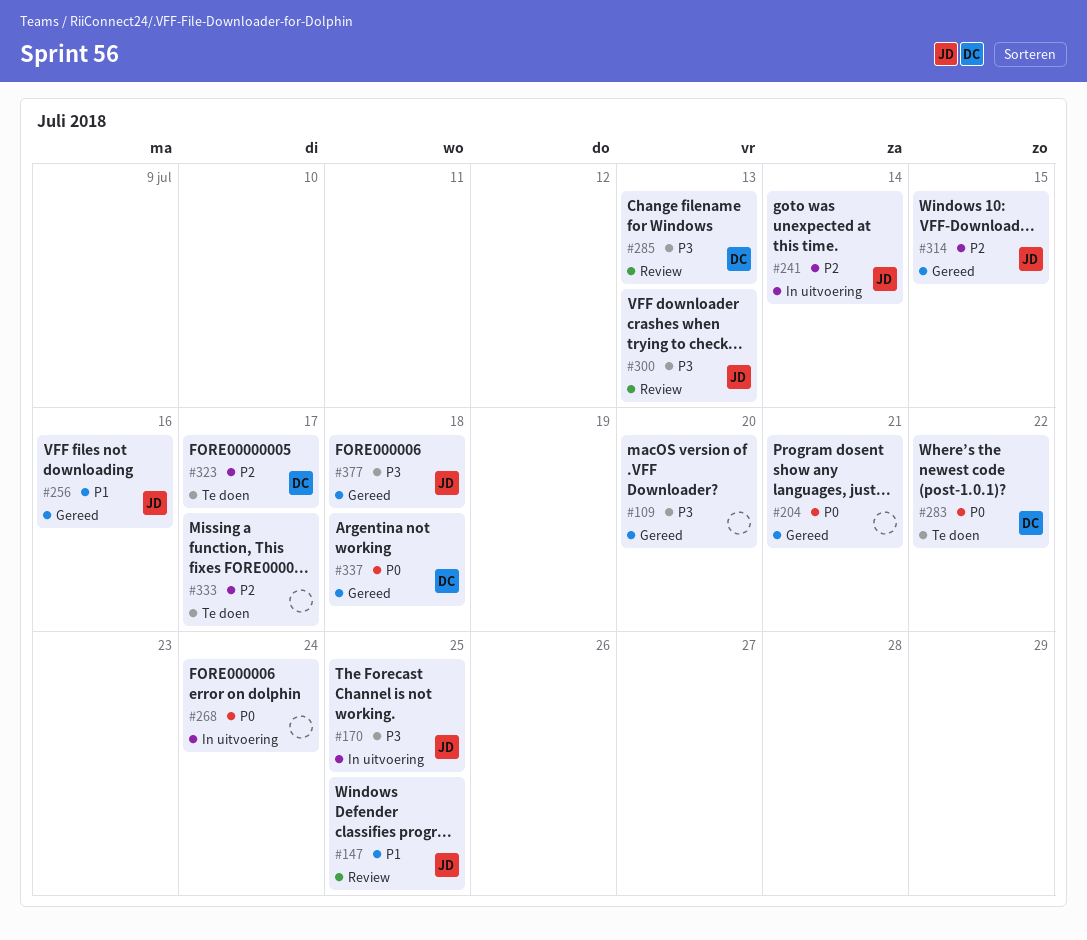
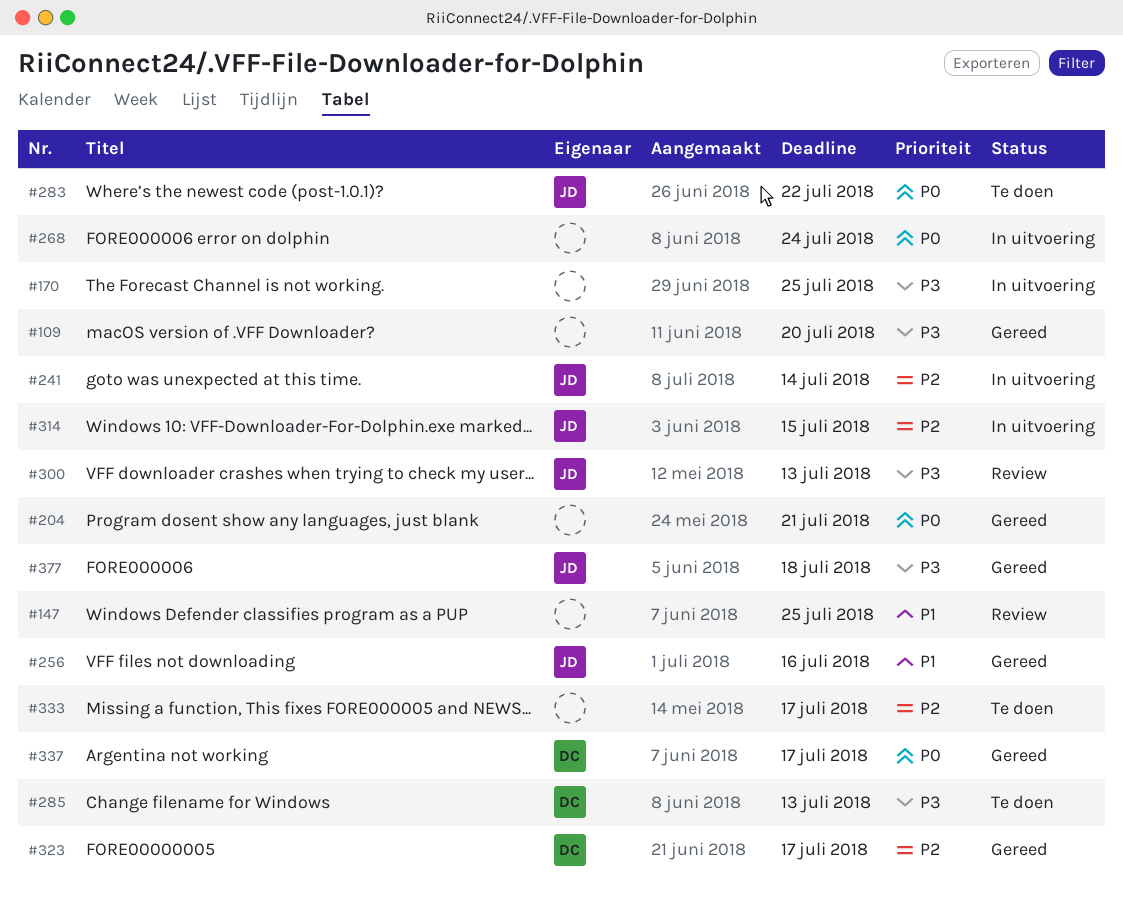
#147, owner: JD -> none
#170, owner: JD -> none
#283, owner: DC -> JD
#285, status: Review -> Te doen
#314, status: Gereed -> In uitvoering
#323, status: Te doen -> Gereed
#337, due: Jul 18 -> Jul 17

